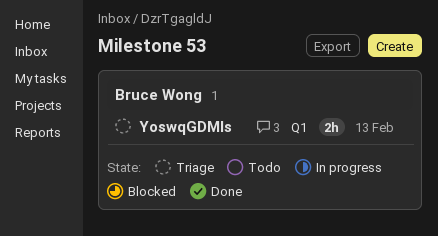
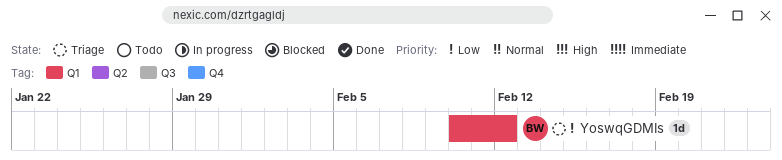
YoswqGDMIs, estimate: 2h -> 1d
YoswqGDMIs, due: Feb 13 -> Feb 12

